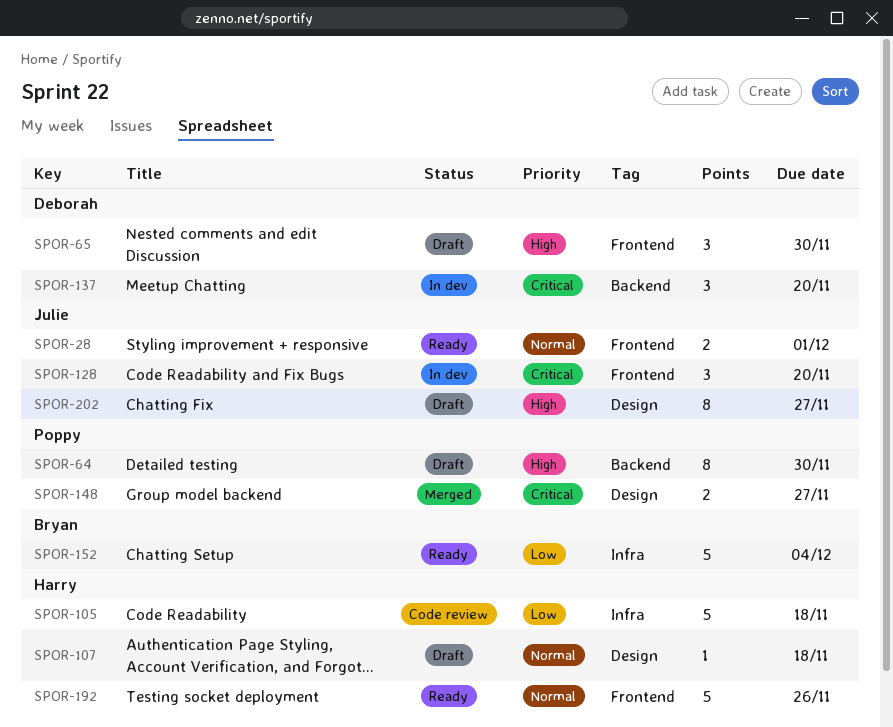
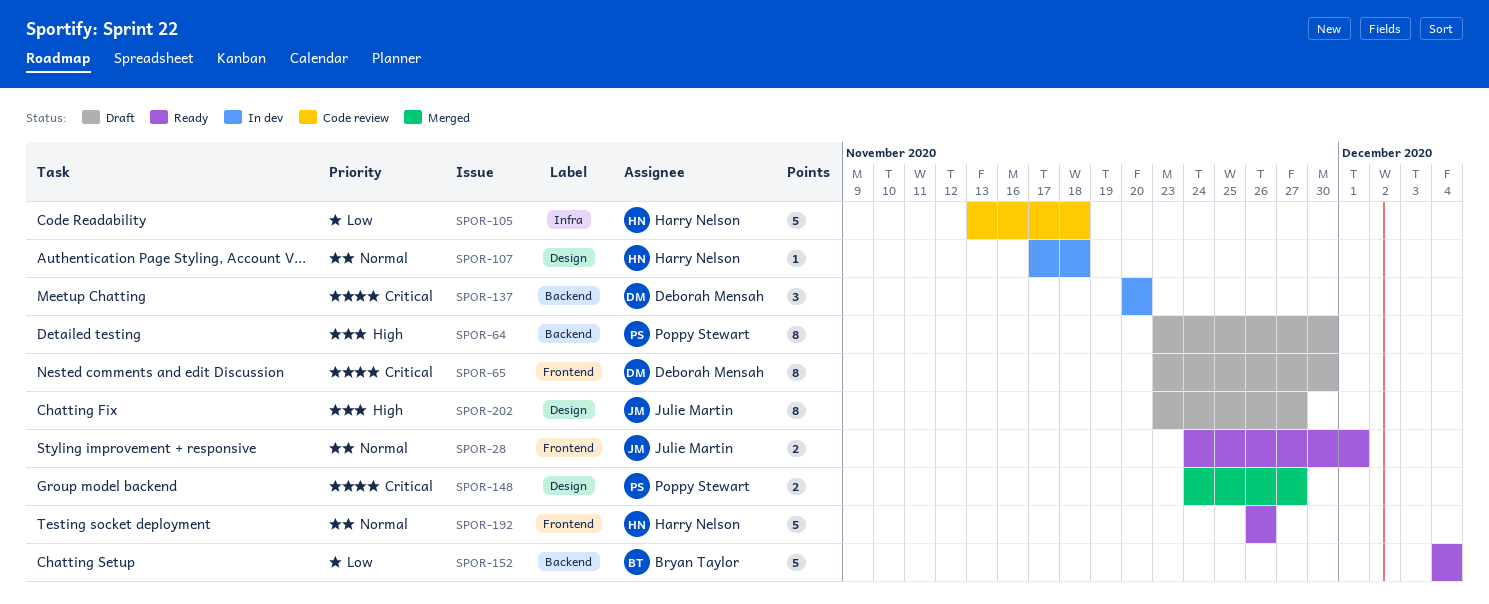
SPOR-65, priority: High -> Critical
SPOR-65, estimate: 3 -> 8
SPOR-107, status: Draft -> In dev
SPOR-128: present -> none
SPOR-152, label: Infra -> Backend

